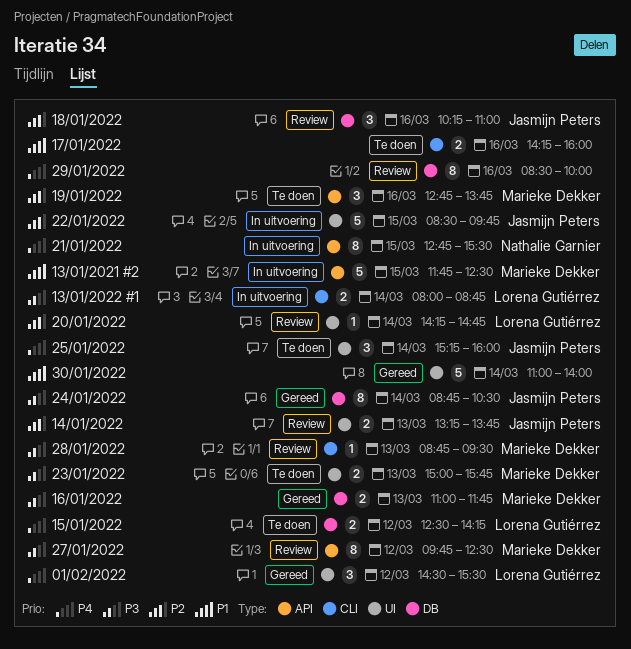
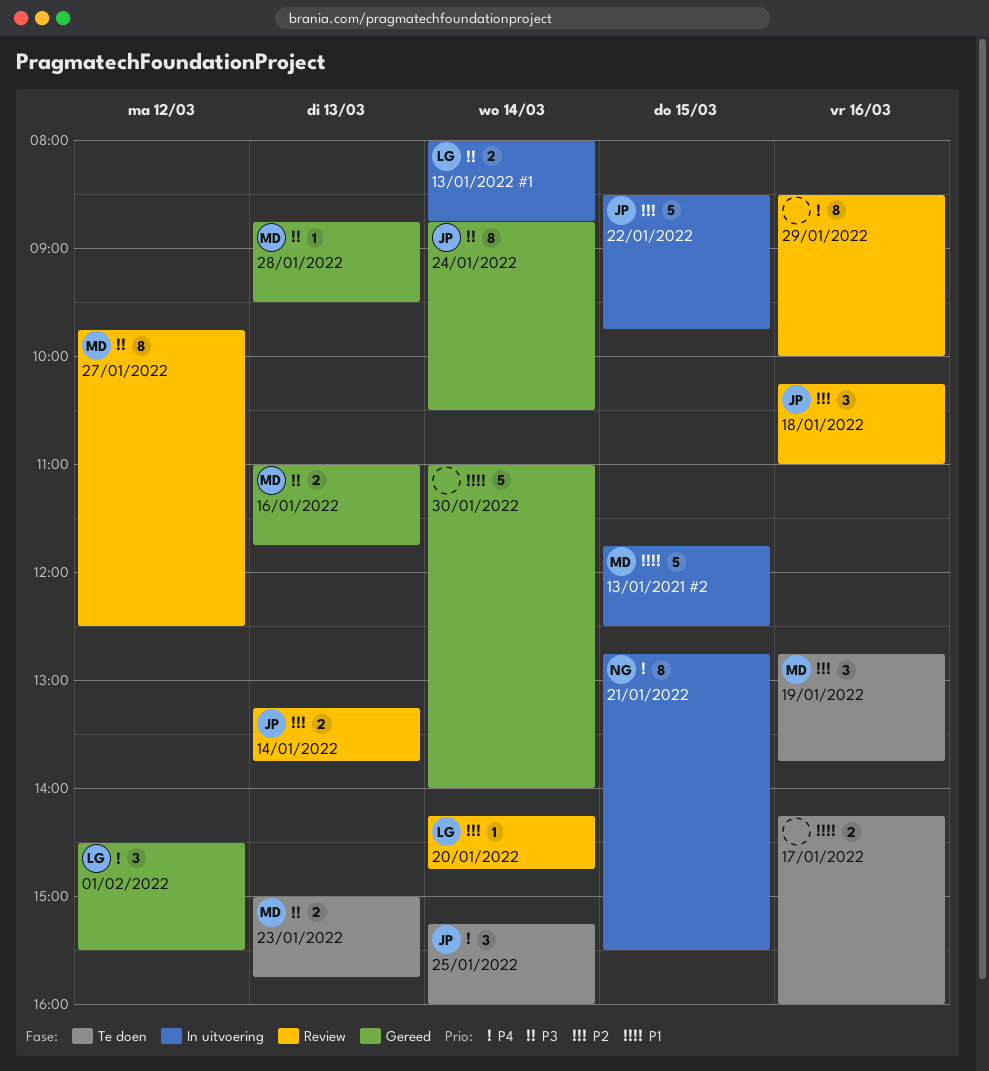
15/01/2022: present -> none
28/01/2022, status: Review -> Gereed

